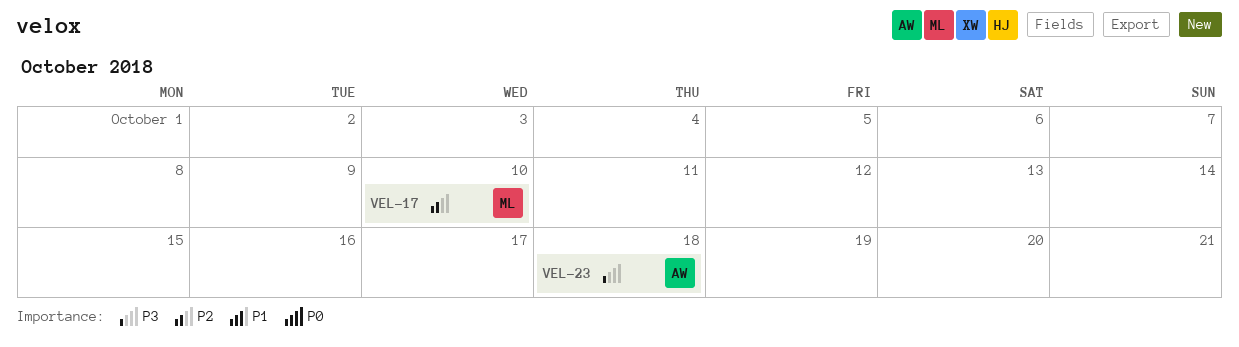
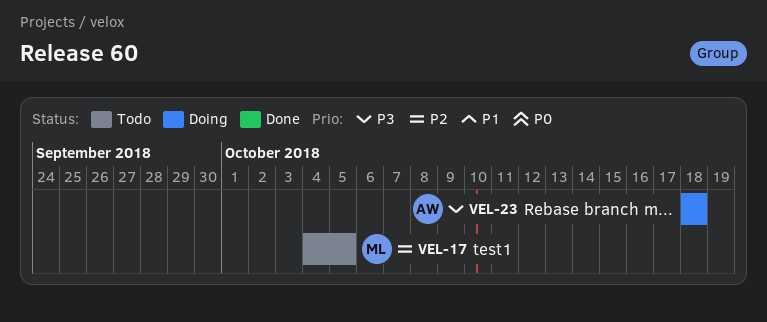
VEL-17, due: Oct 10 -> Oct 5

